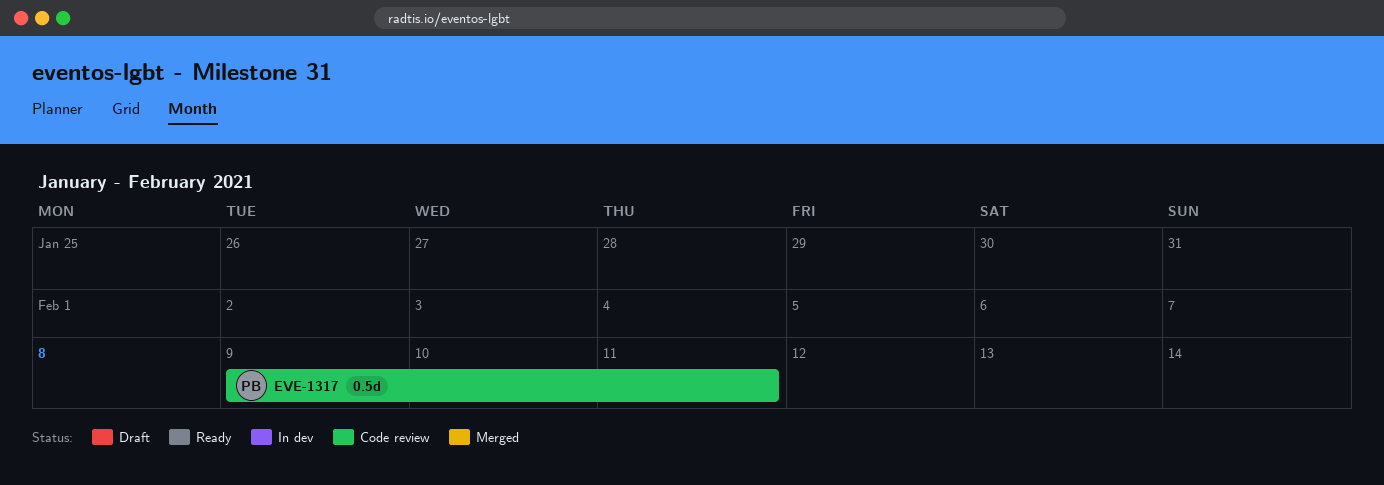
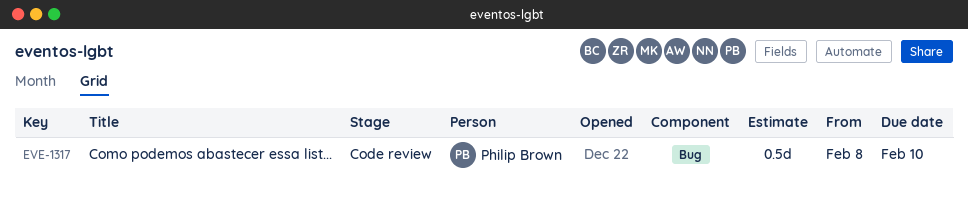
EVE-1317, start: Feb 9 -> Feb 8
EVE-1317, due: Feb 11 -> Feb 10

